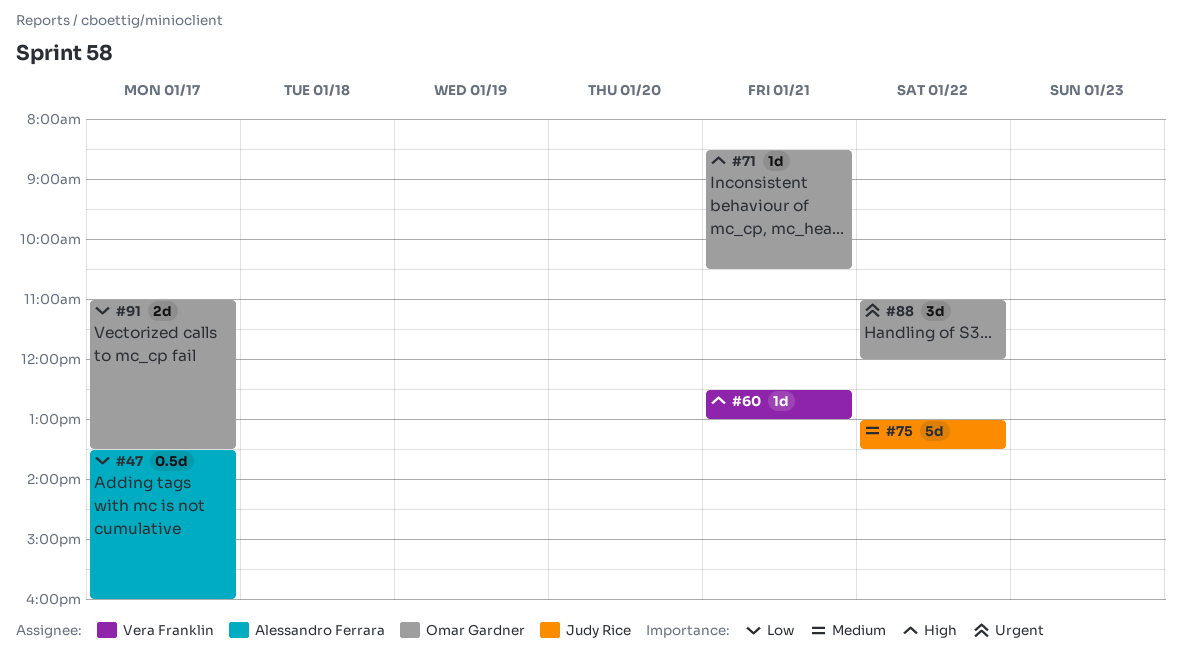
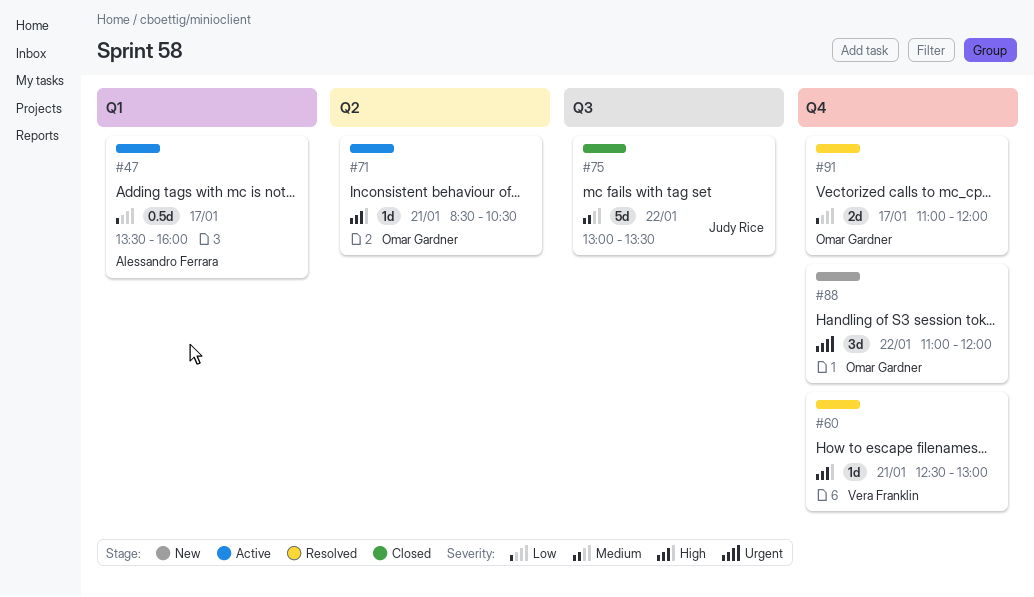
#91, ends: 13:30 -> 12:00

